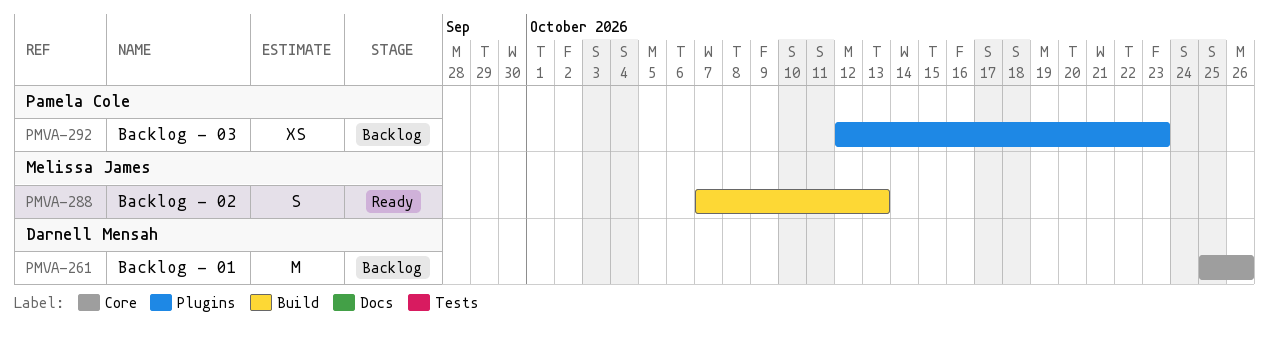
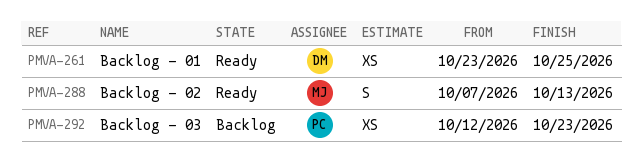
PMVA-261, status: Backlog -> Ready
PMVA-261, estimate: M -> XS
PMVA-261, start: Oct 25 -> Oct 23
PMVA-261, due: Oct 26 -> Oct 25

